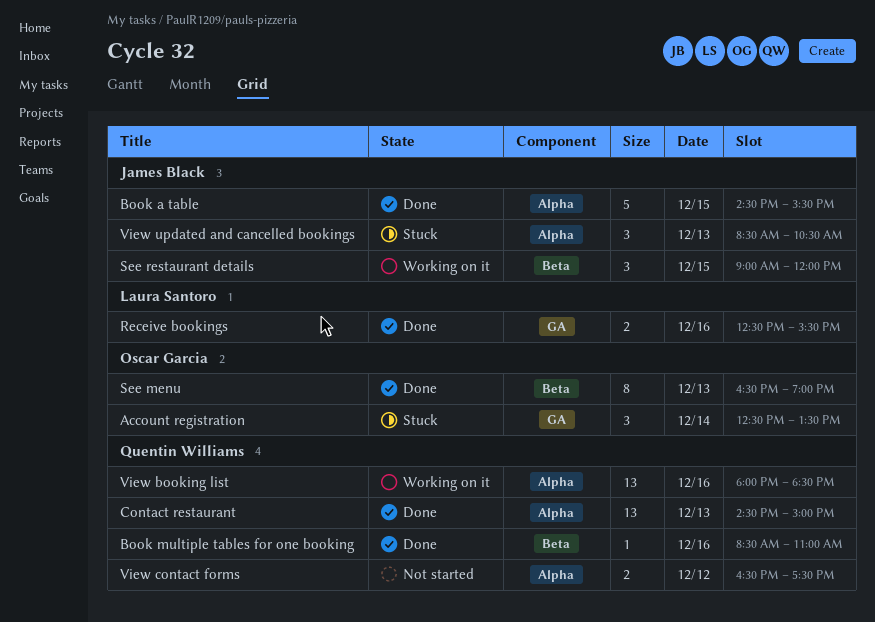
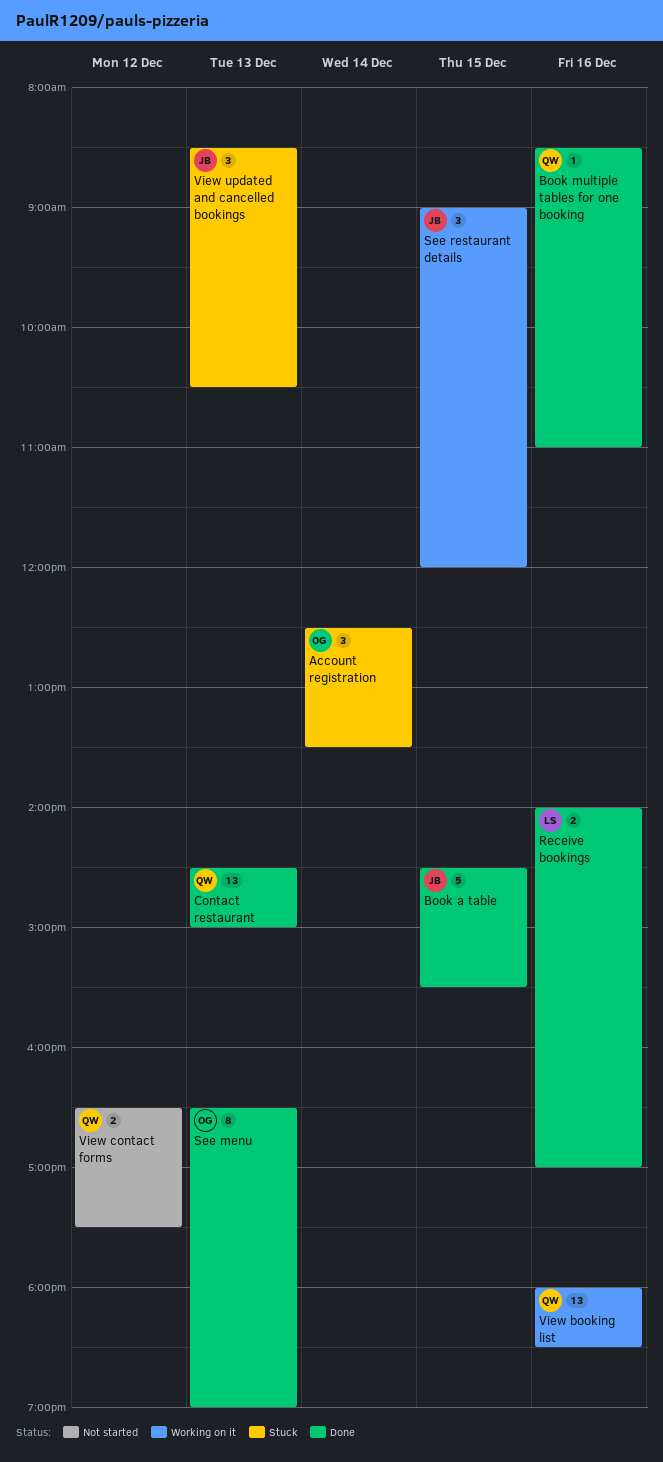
Receive bookings, begins: 12:30 -> 14:00
Receive bookings, ends: 15:30 -> 17:00

